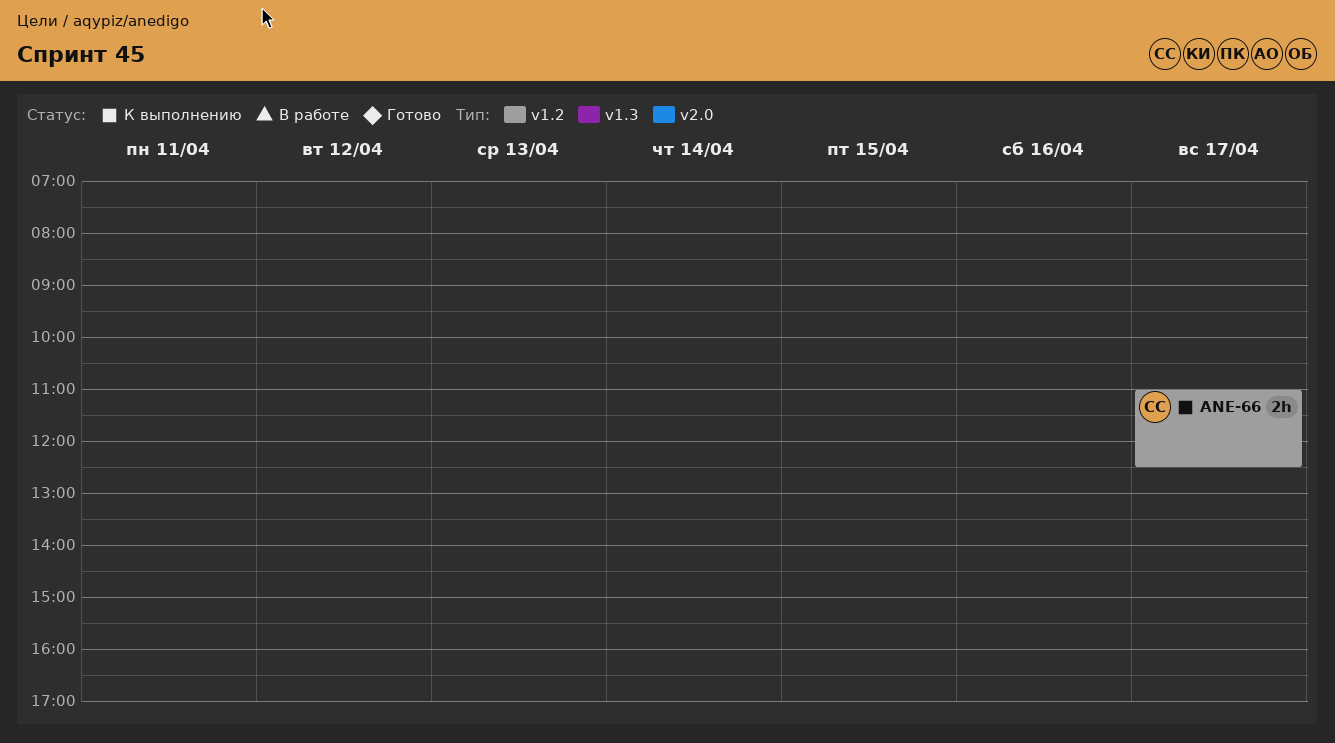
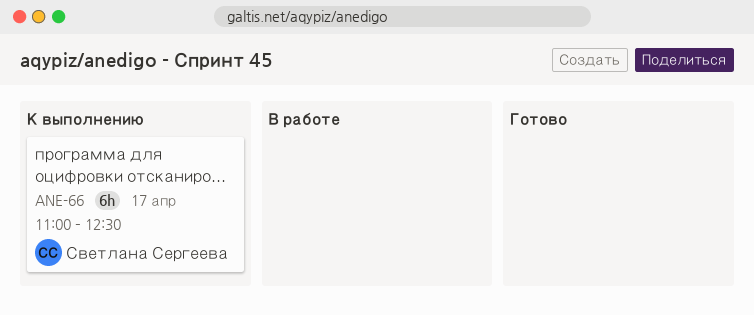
ANE-66, estimate: 2h -> 6h

